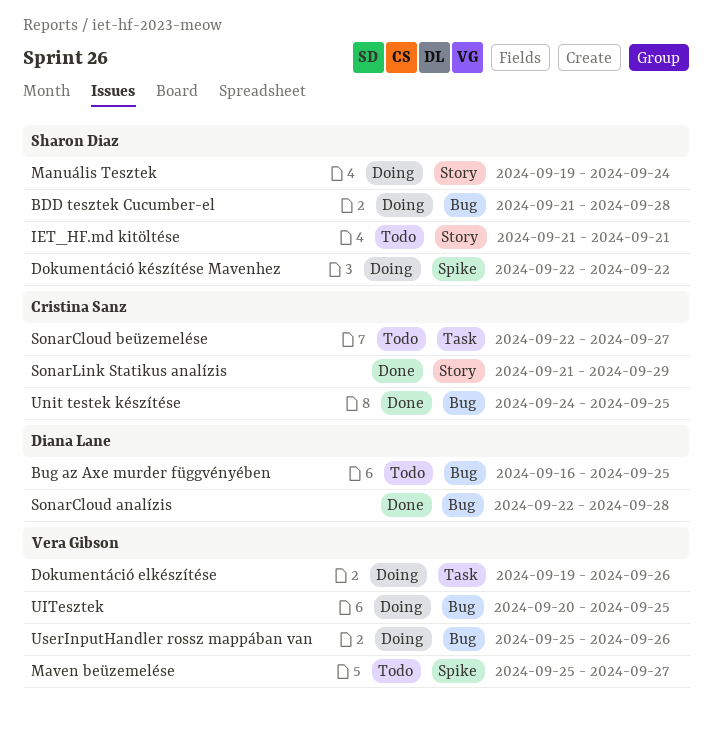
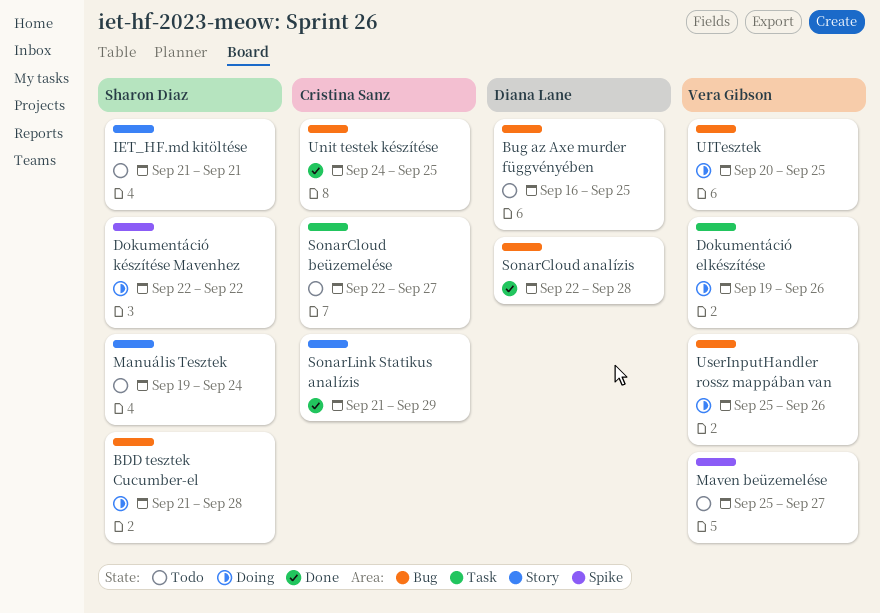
Manuális Tesztek, status: Doing -> Todo

